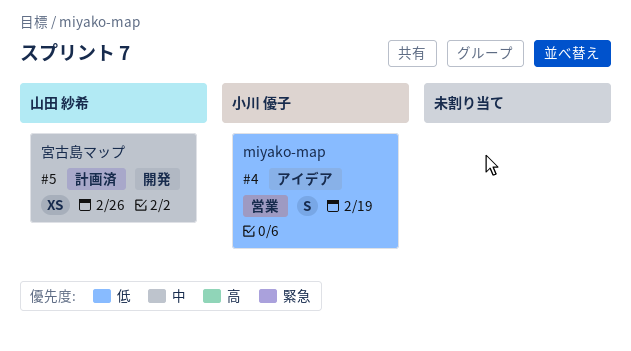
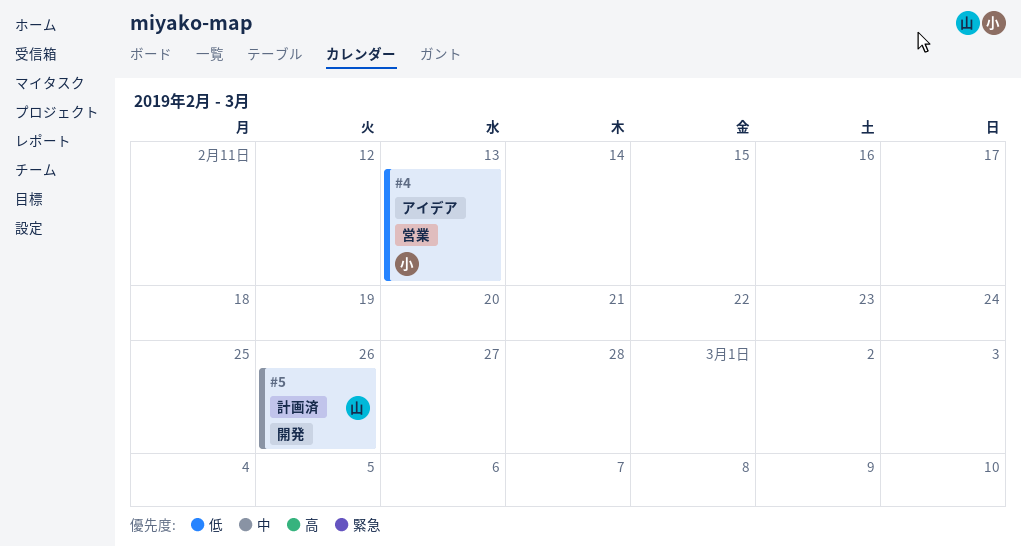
#4, due: Feb 19 -> Feb 13

